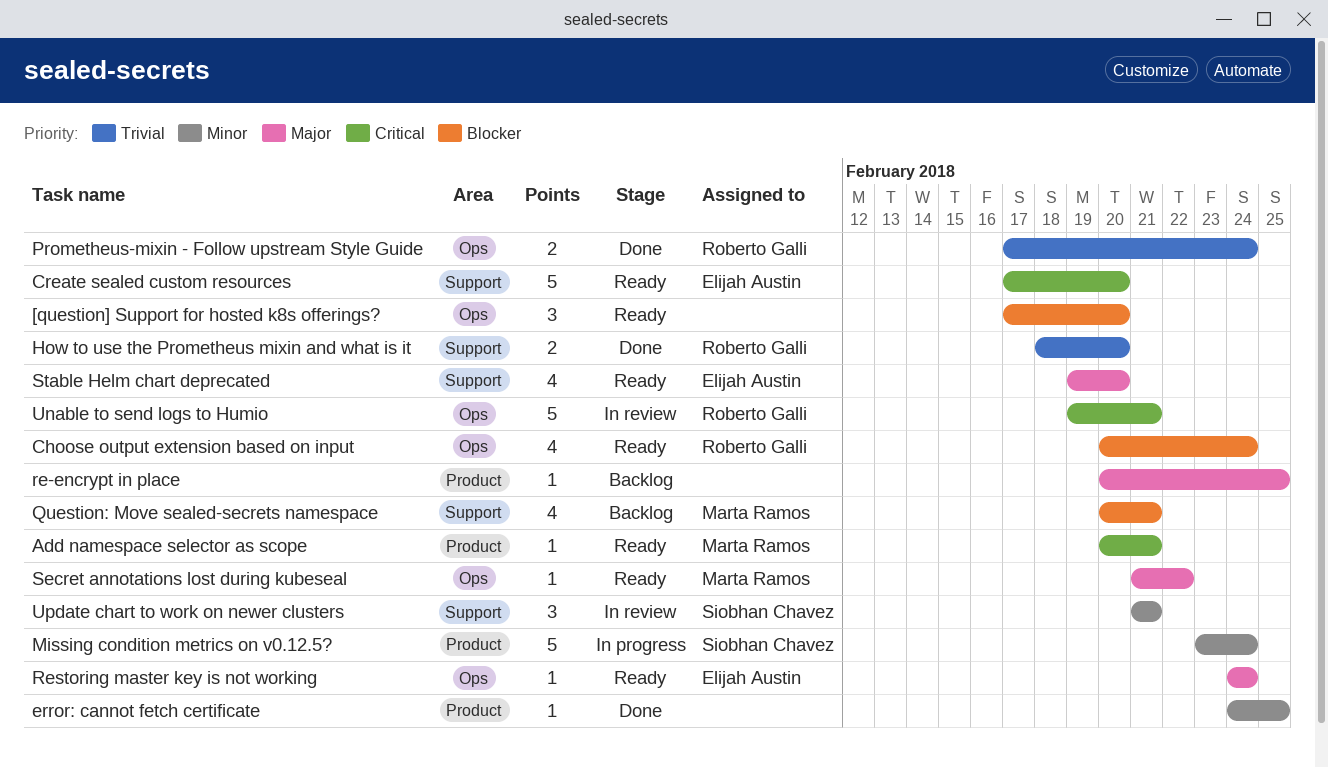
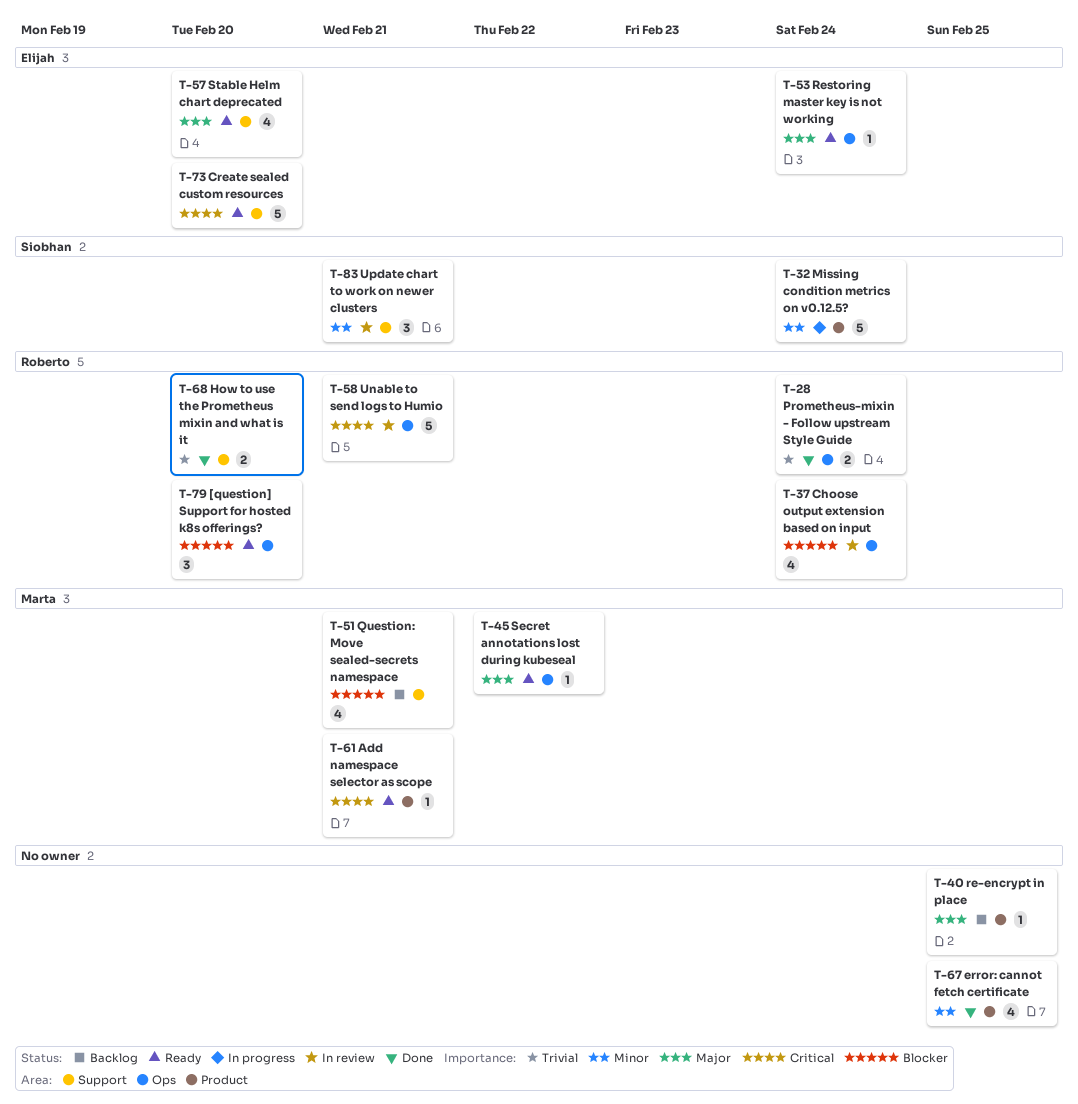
[question] Support for hosted k8s offerings?, owner: none -> Roberto Galli
Choose output extension based on input, status: Ready -> In review
error: cannot fetch certificate, estimate: 1 -> 4

